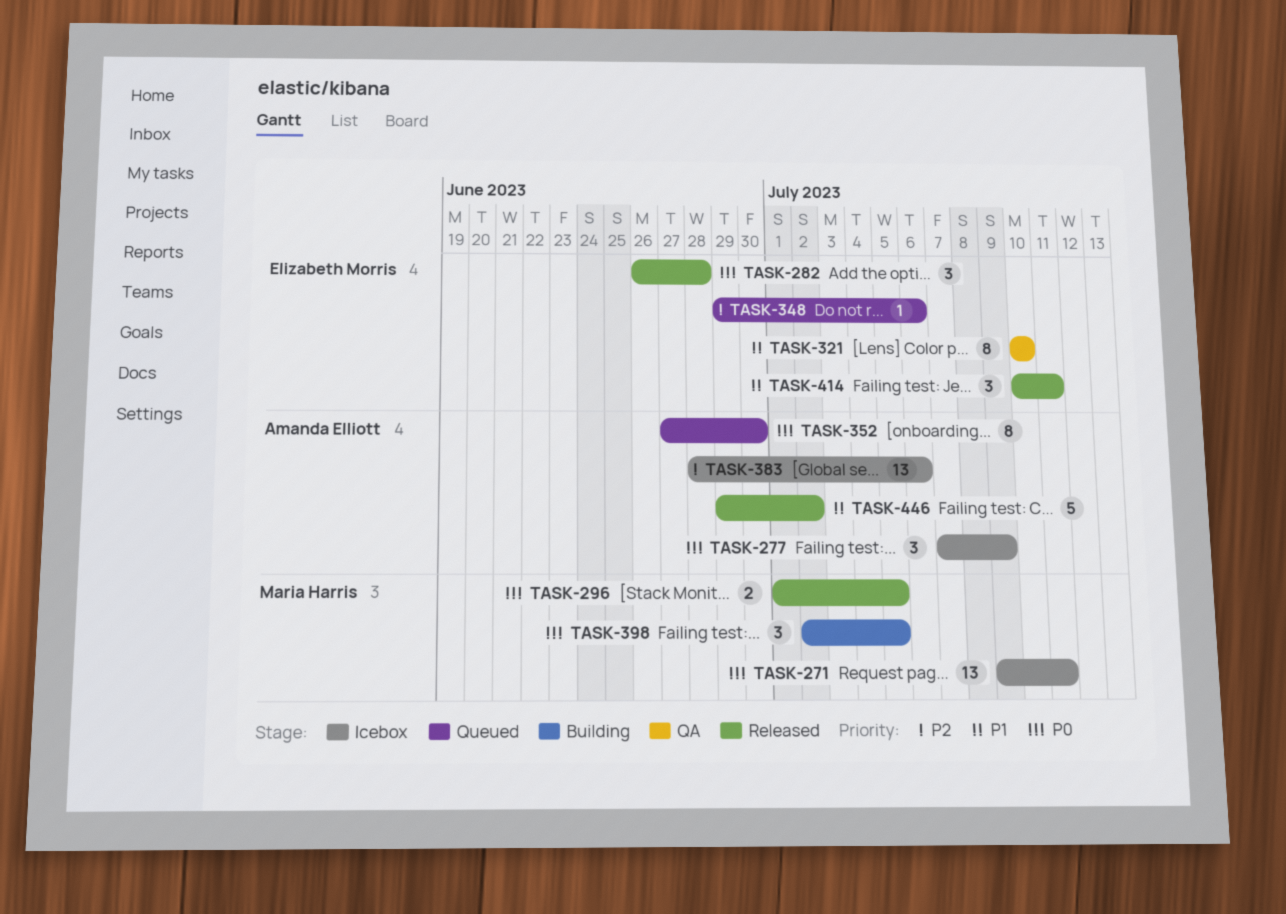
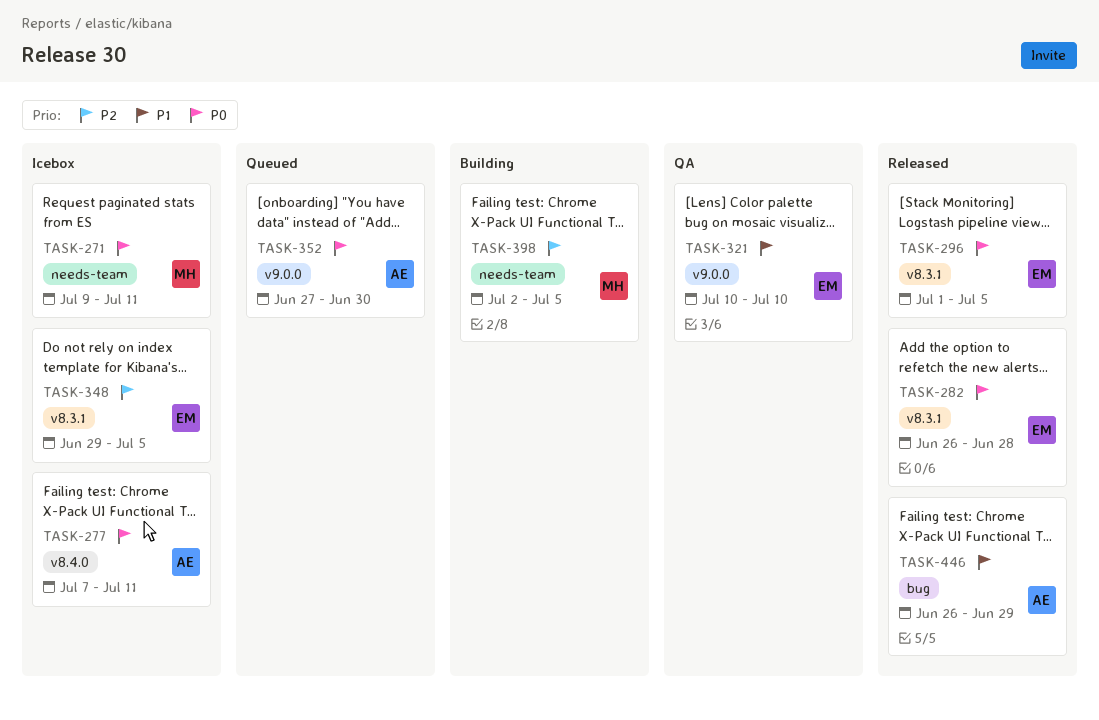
TASK-277, due: Jul 9 -> Jul 11
TASK-296, owner: Maria Harris -> Elizabeth Morris
TASK-348, status: Queued -> Icebox
TASK-348, due: Jul 6 -> Jul 5
TASK-383: present -> none
TASK-398, priority: P0 -> P2
TASK-414: present -> none
TASK-446, start: Jun 29 -> Jun 26
TASK-446, due: Jul 2 -> Jun 29

